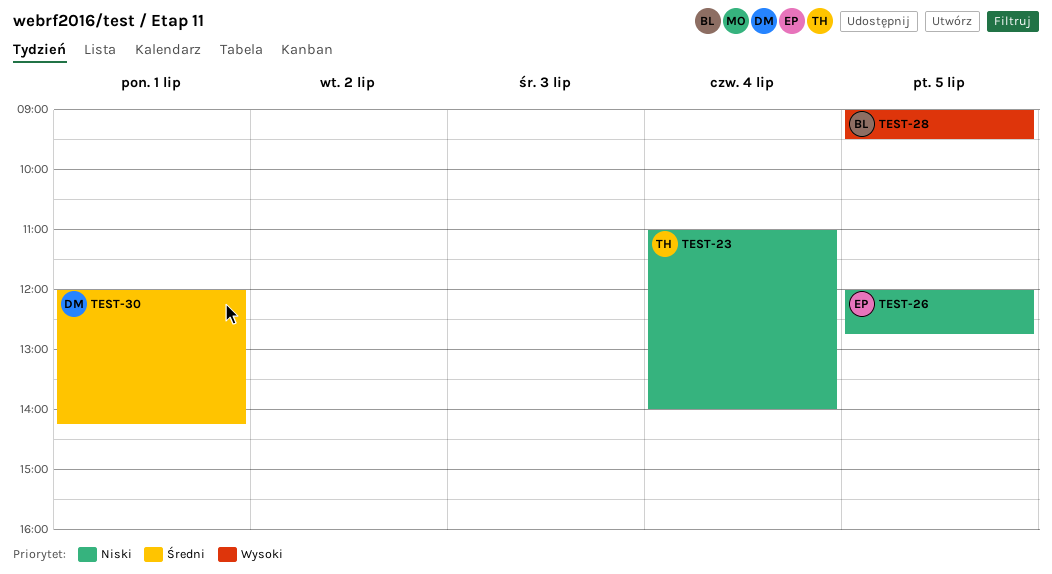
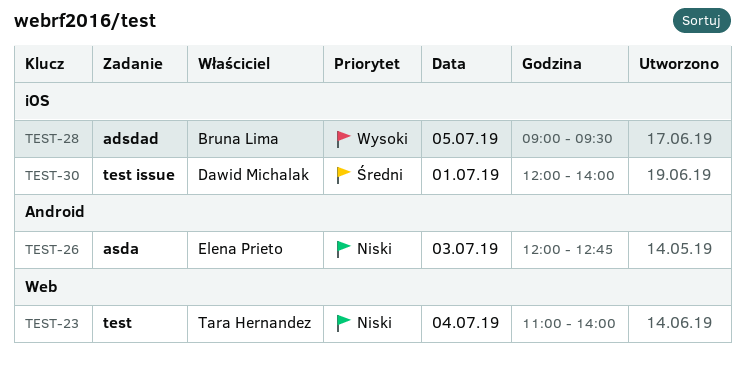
TEST-26, day: Jul 5 -> Jul 3
TEST-30, ends: 14:15 -> 14:00

